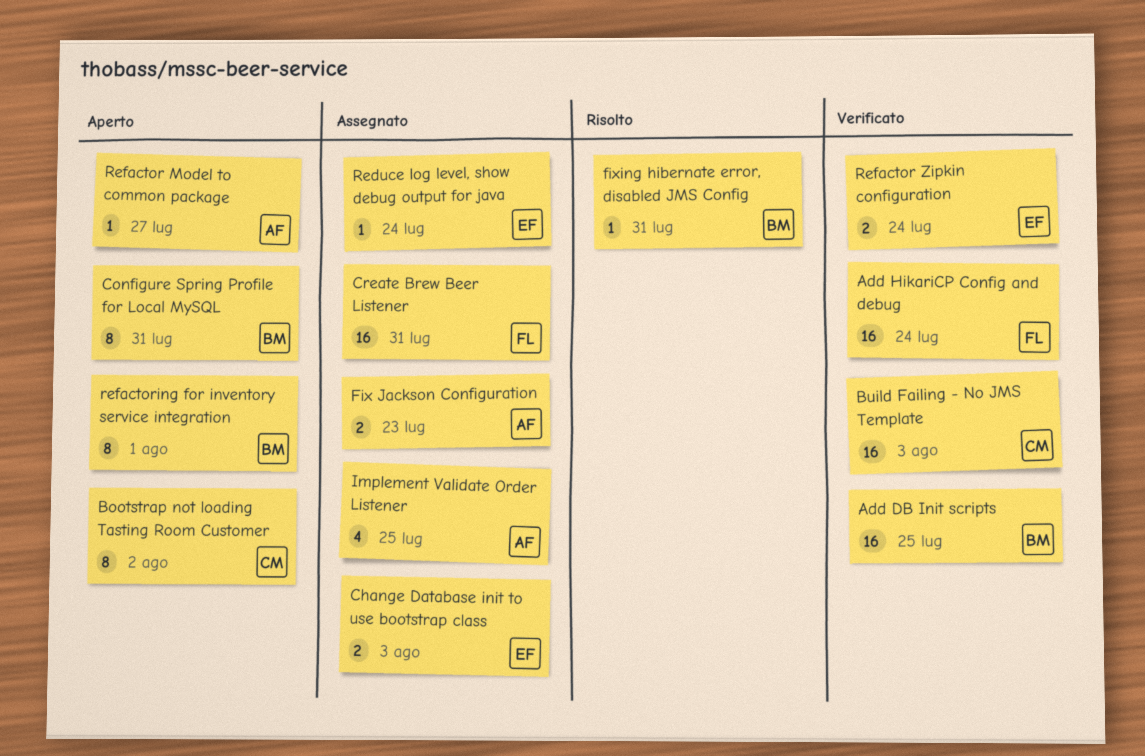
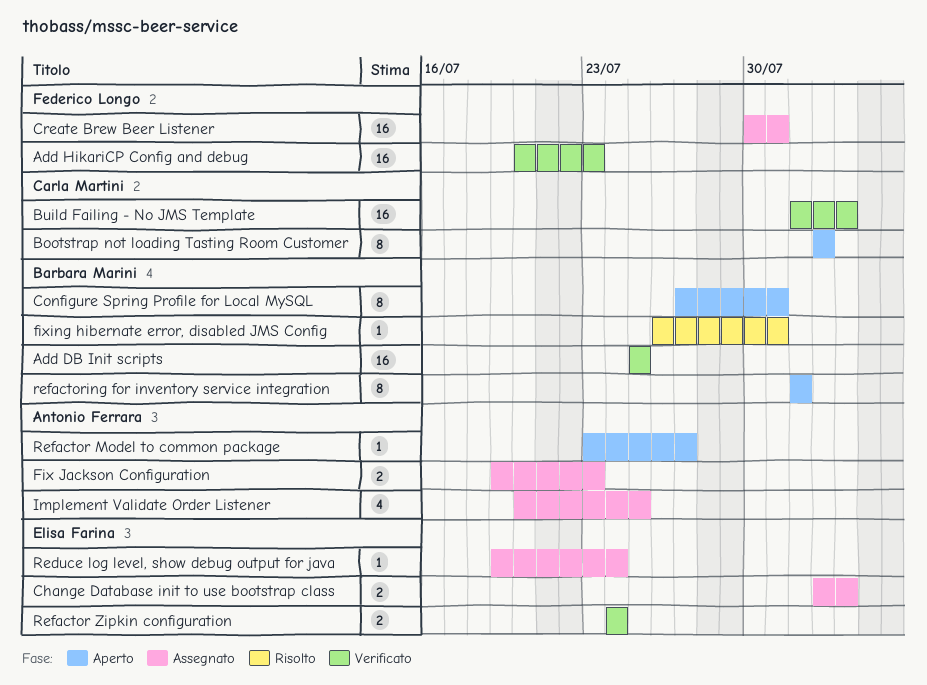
Add HikariCP Config and debug, due: Jul 24 -> Jul 23

